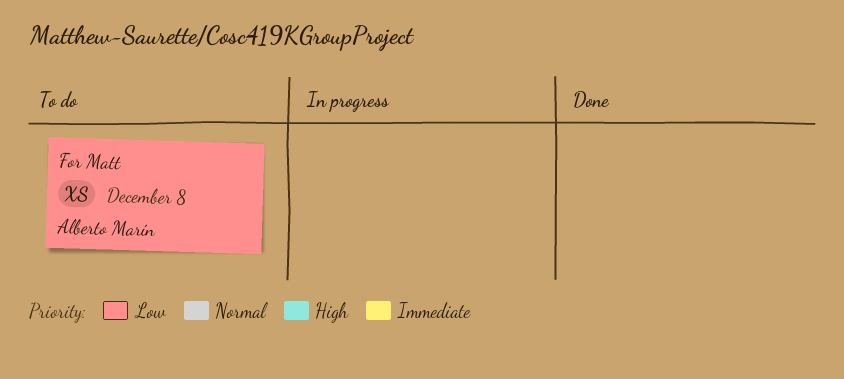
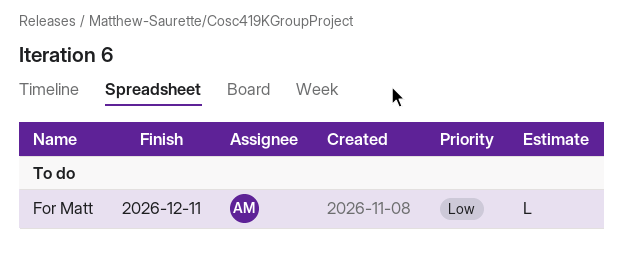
For Matt, estimate: XS -> L
For Matt, due: Dec 8 -> Dec 11

